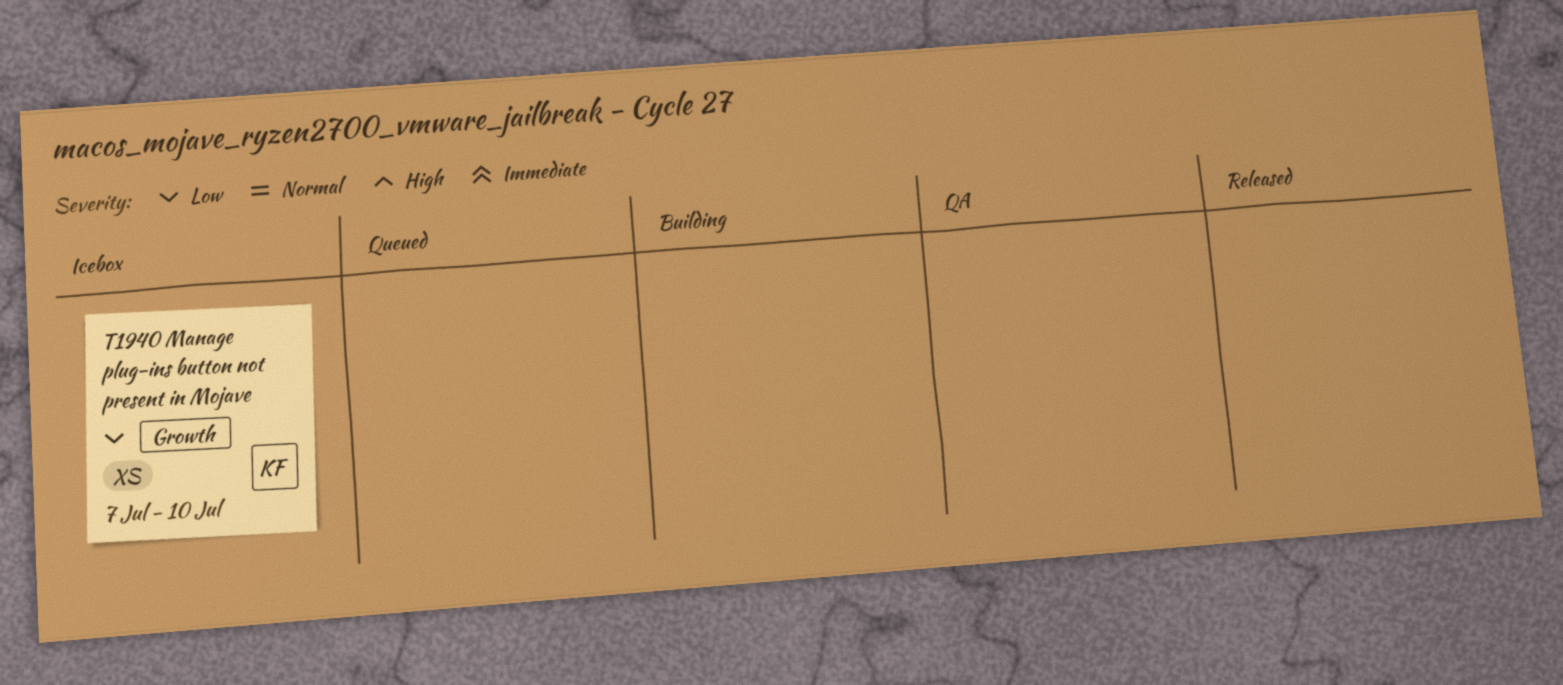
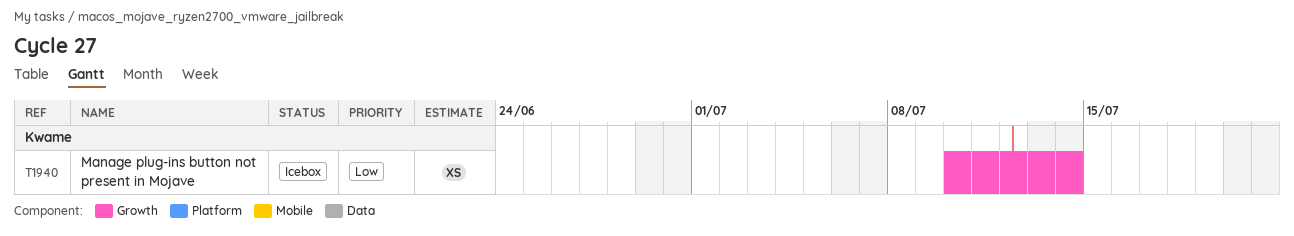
T1940, start: Jul 7 -> Jul 10
T1940, due: Jul 10 -> Jul 14

